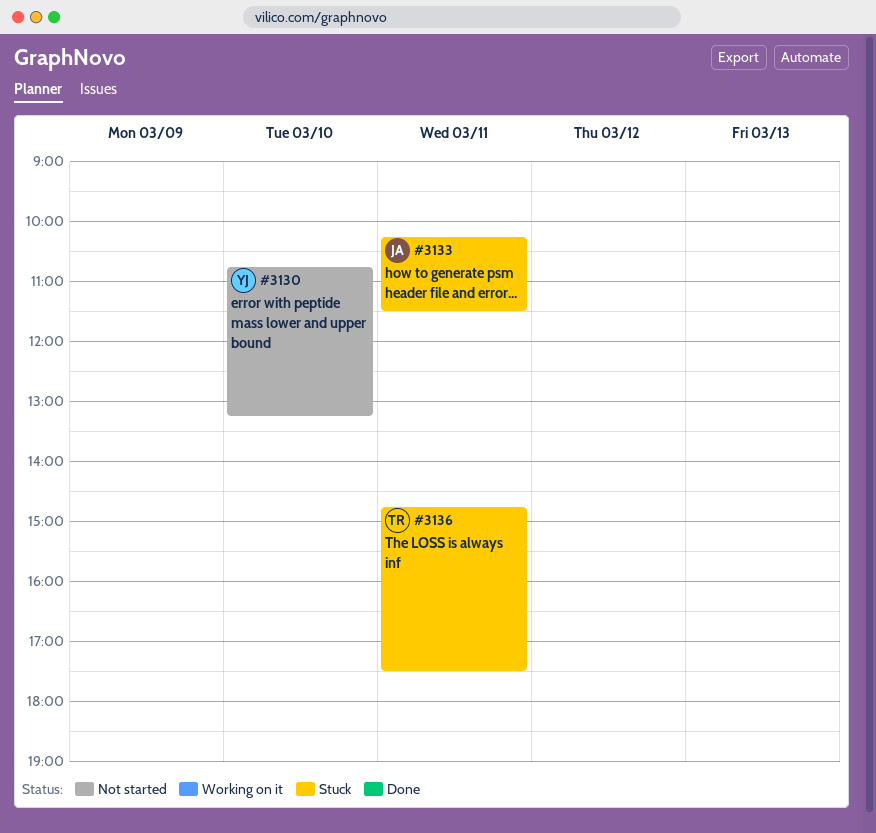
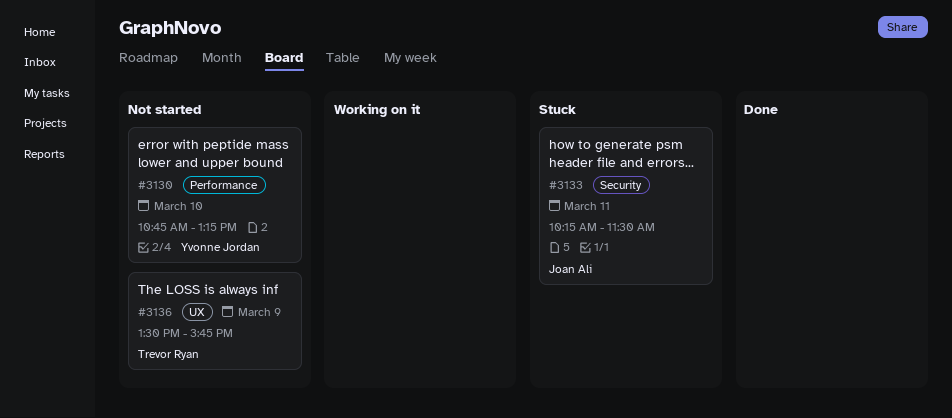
#3136, status: Stuck -> Not started
#3136, day: Mar 11 -> Mar 9
#3136, begins: 14:45 -> 13:30
#3136, ends: 17:30 -> 15:45

